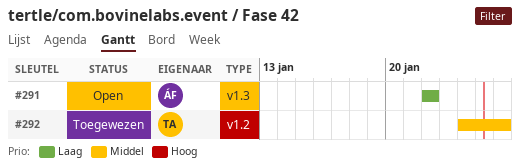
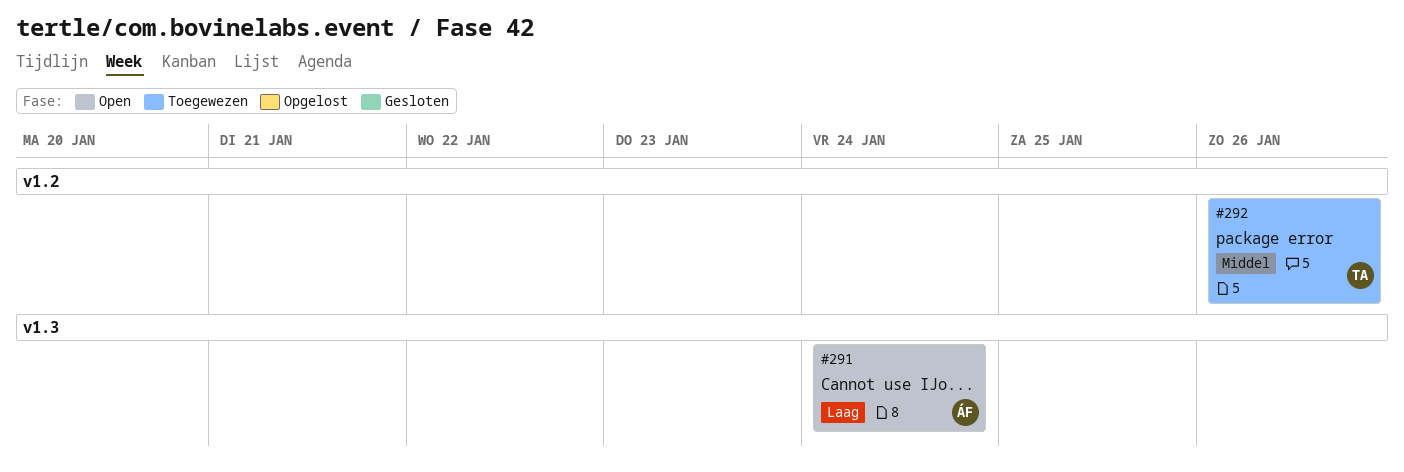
#291, due: Jan 22 -> Jan 24

